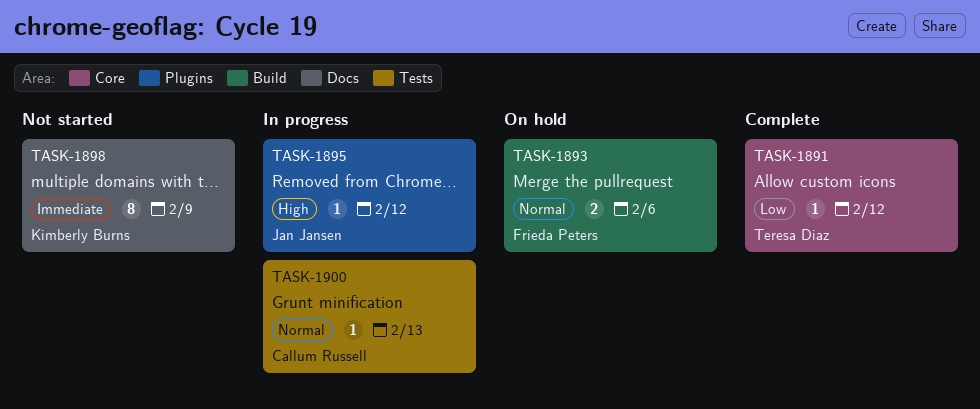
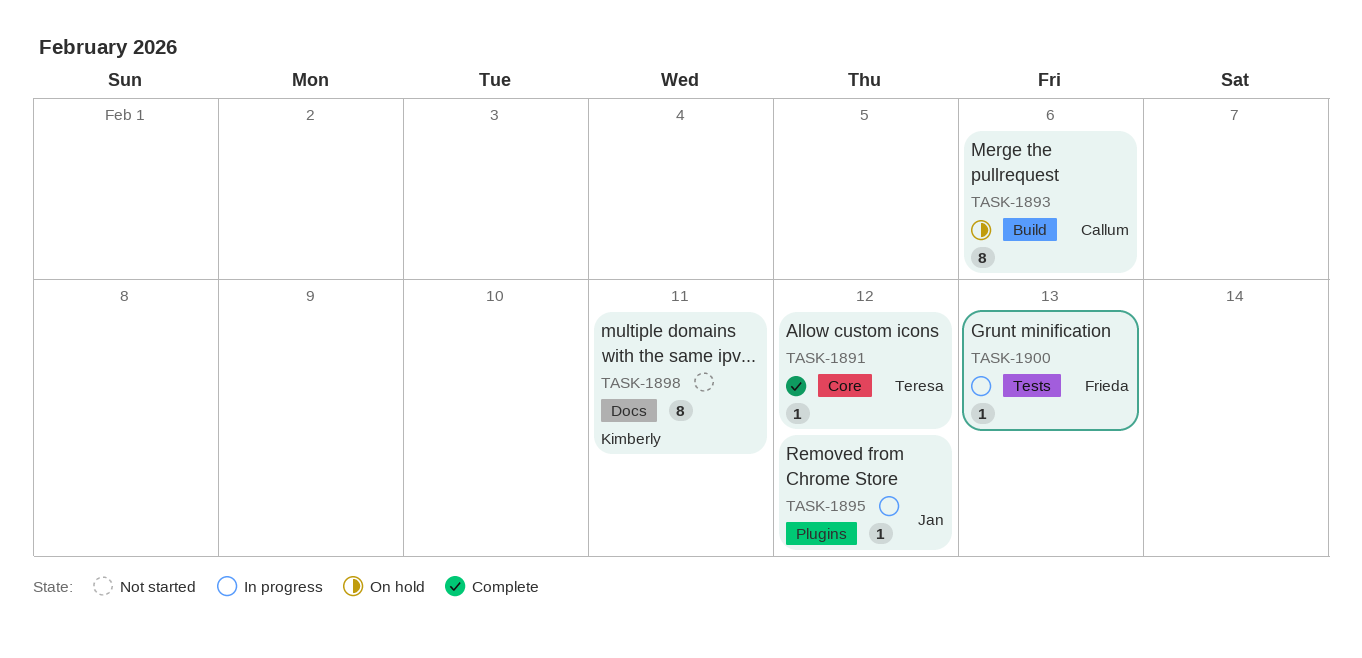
TASK-1893, owner: Frieda Peters -> Callum Russell
TASK-1893, estimate: 2 -> 8
TASK-1898, due: Feb 9 -> Feb 11
TASK-1900, owner: Callum Russell -> Frieda Peters

